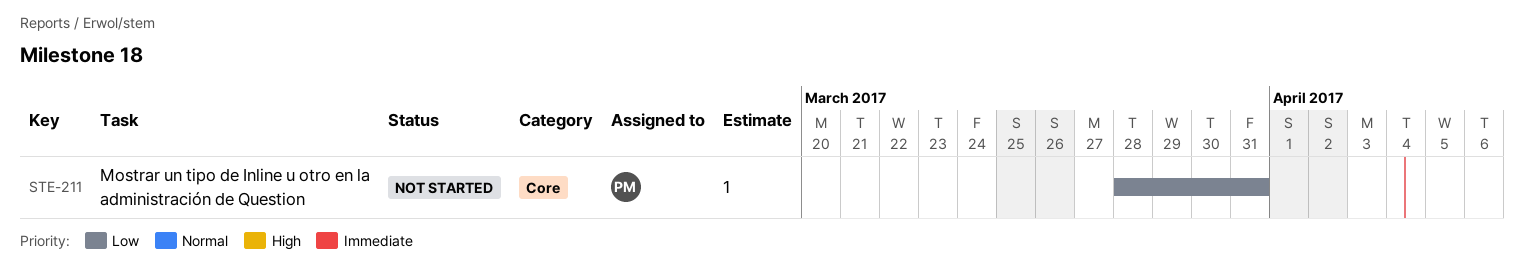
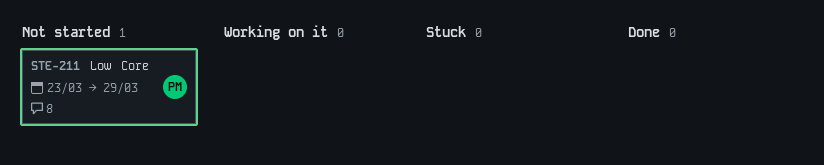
STE-211, start: Mar 28 -> Mar 23
STE-211, due: Mar 31 -> Mar 29

